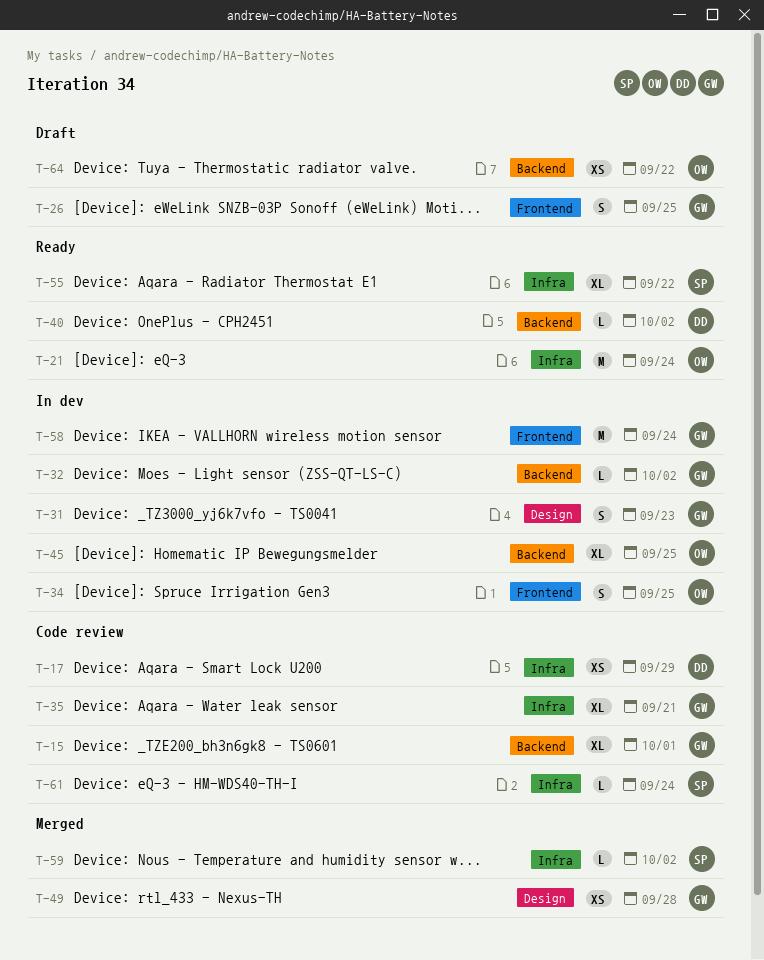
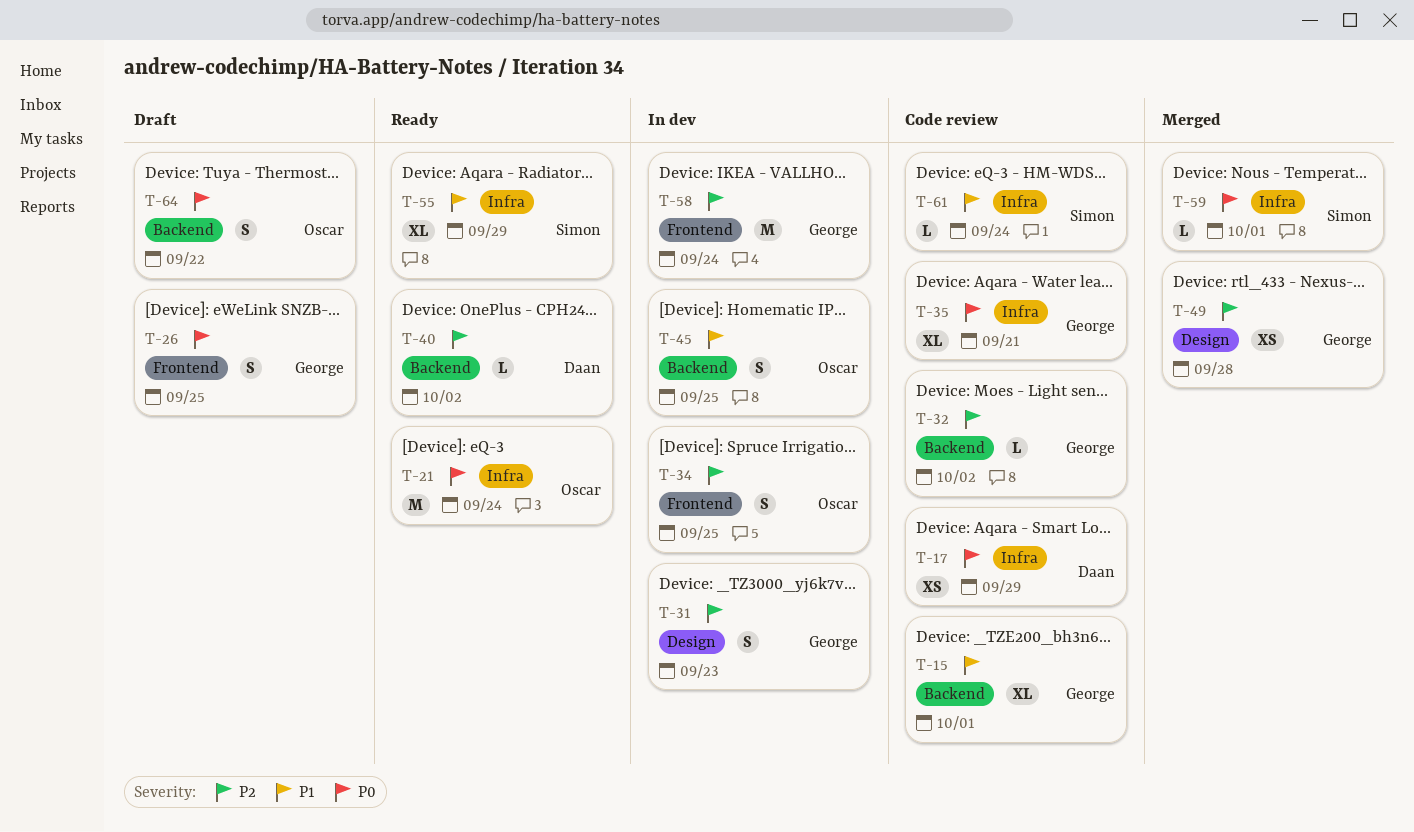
T-32, status: In dev -> Code review
T-45, estimate: XL -> S
T-55, due: Sep 22 -> Sep 29
T-59, due: Oct 2 -> Oct 1
T-64, estimate: XS -> S

